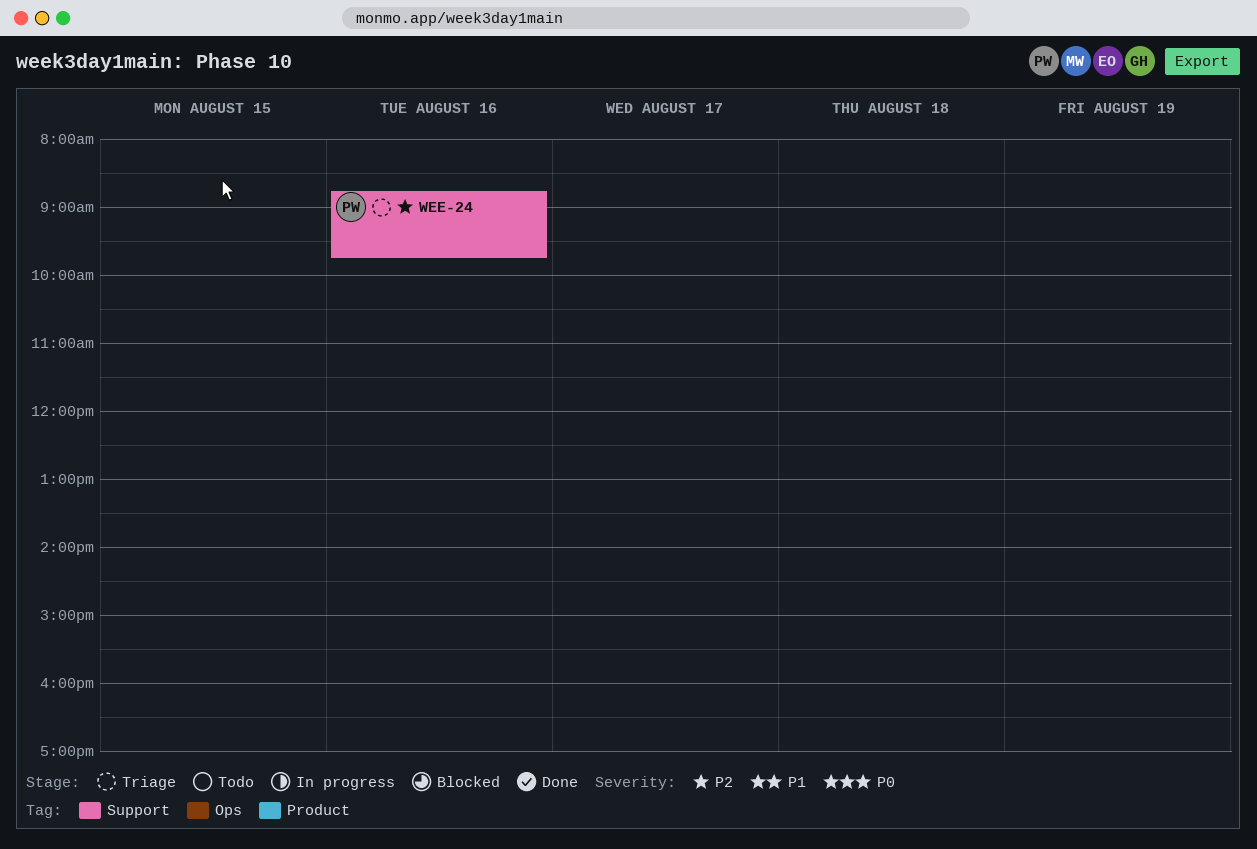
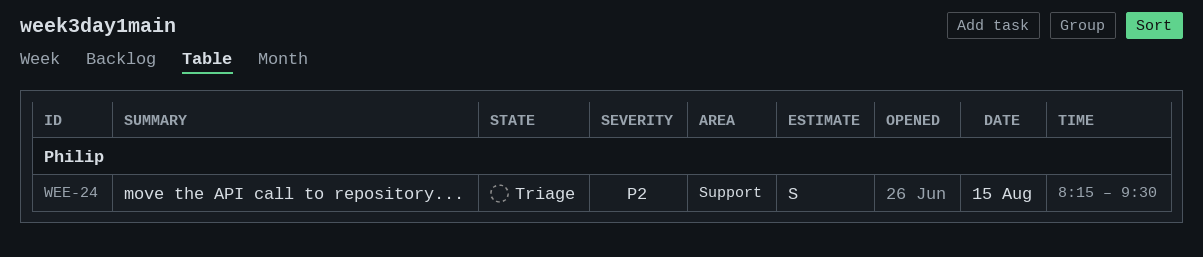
WEE-24, day: Aug 16 -> Aug 15
WEE-24, begins: 08:45 -> 08:15
WEE-24, ends: 09:45 -> 09:30

